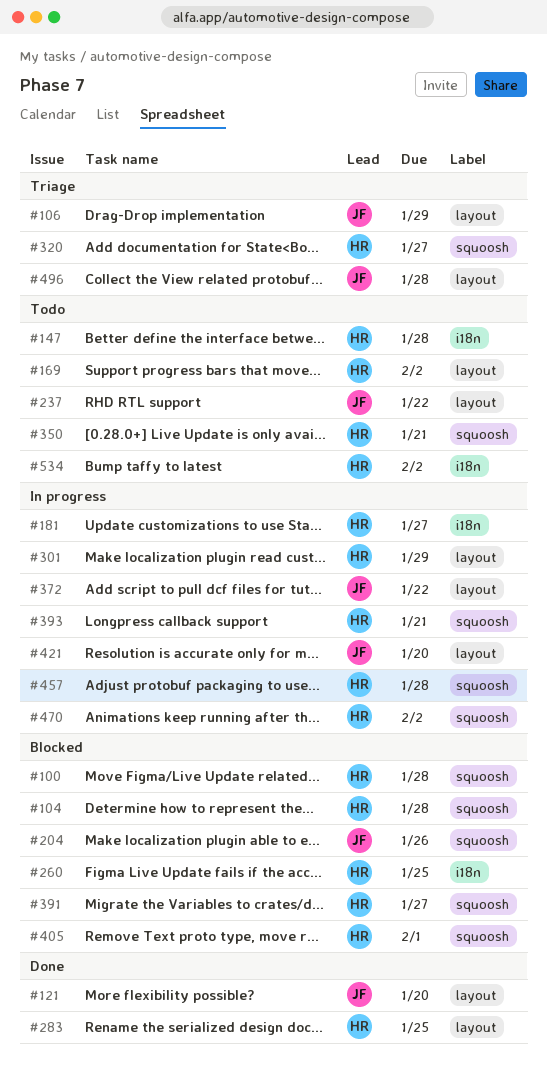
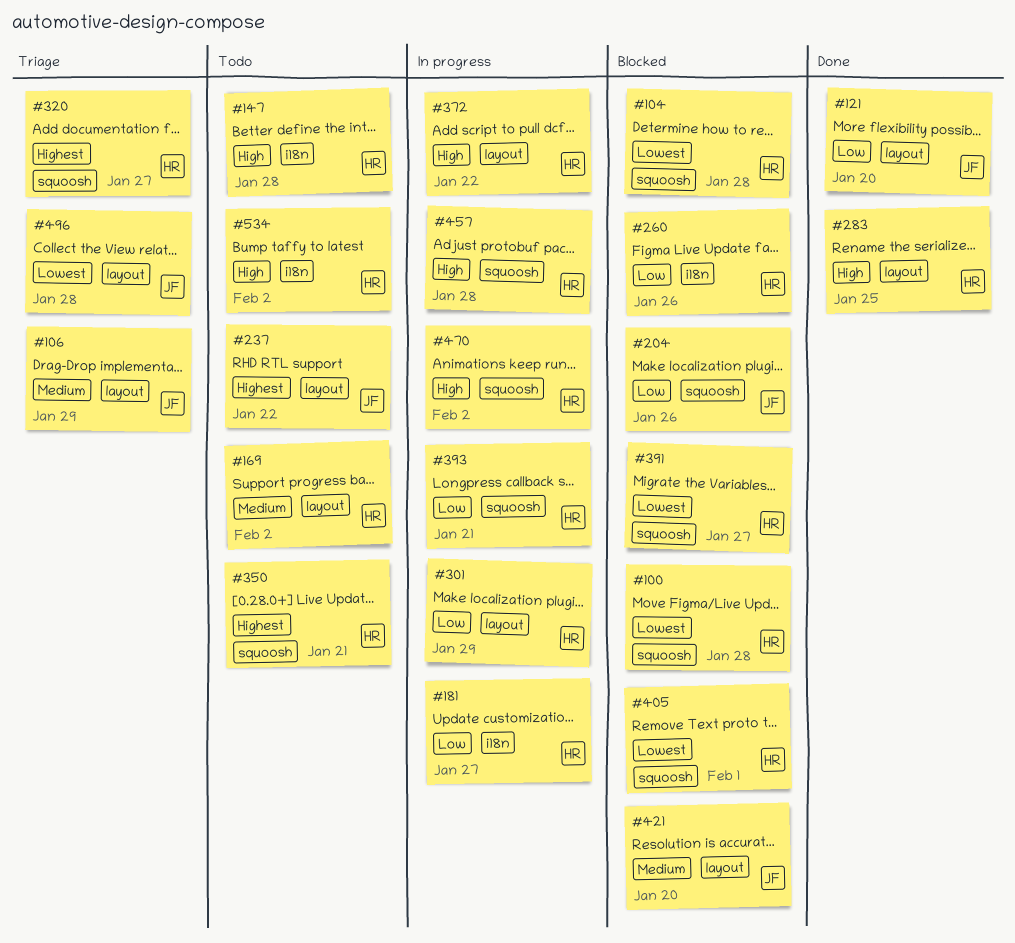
#260, due: Jan 25 -> Jan 26
#372, owner: JF -> HR
#421, status: In progress -> Blocked

